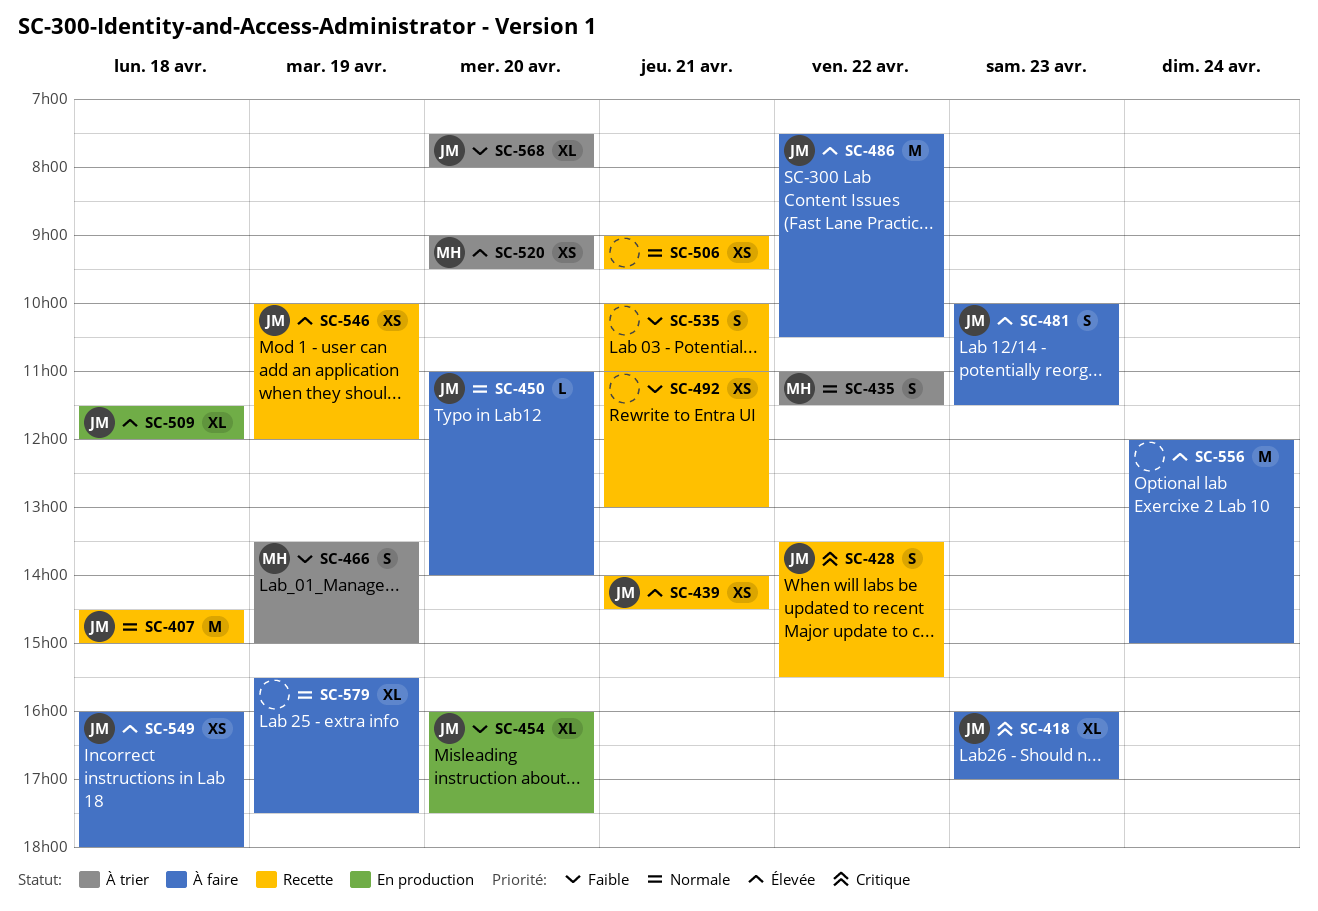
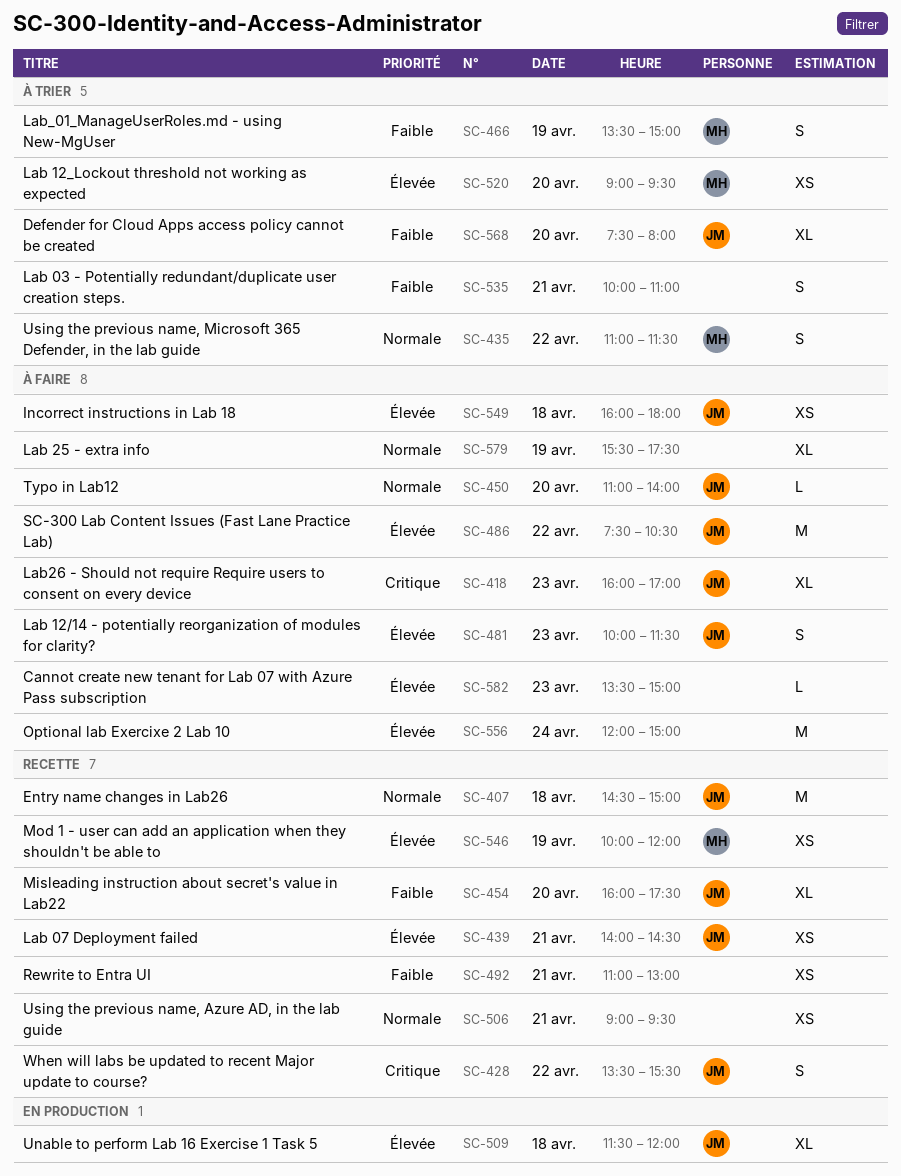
SC-454, status: En production -> Recette
SC-535, status: Recette -> À trier
SC-546, owner: JM -> MH
SC-582: none -> present

